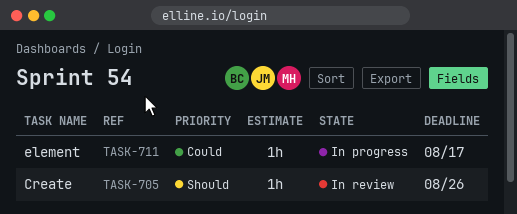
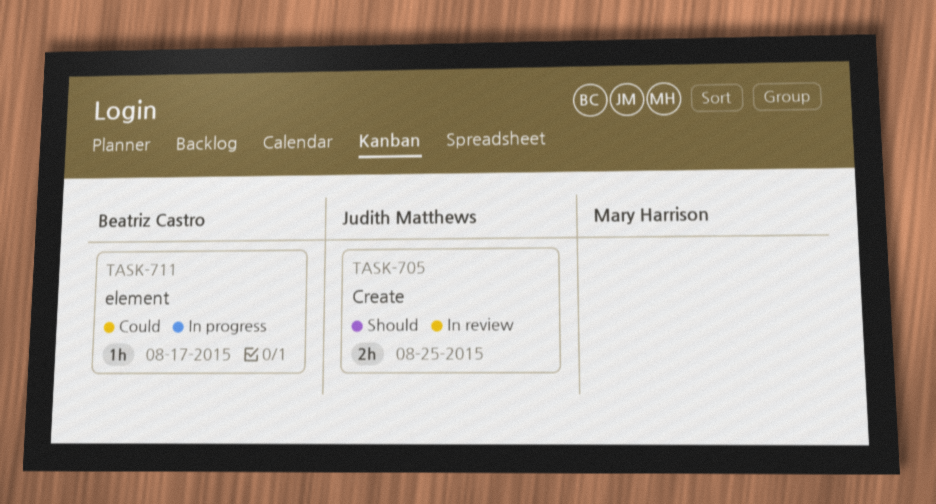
TASK-705, estimate: 1h -> 2h
TASK-705, due: Aug 26 -> Aug 25

